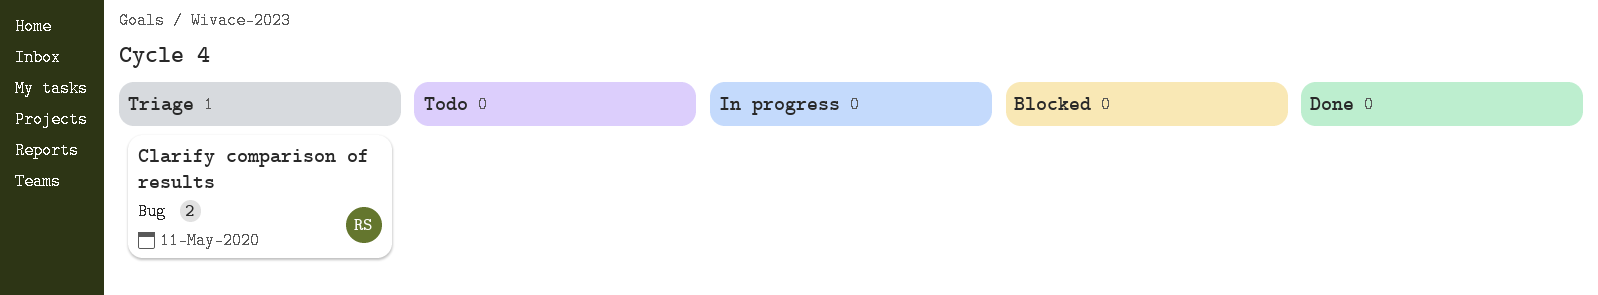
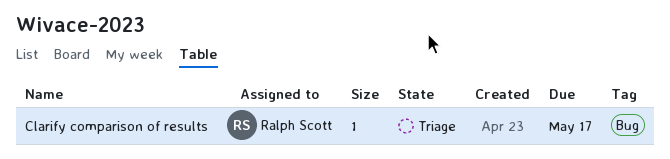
Clarify comparison of results, estimate: 2 -> 1
Clarify comparison of results, due: May 11 -> May 17

